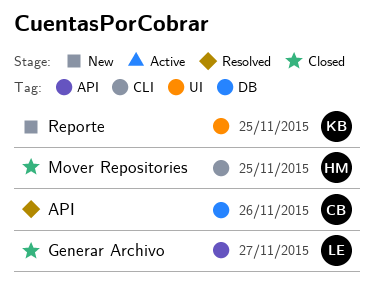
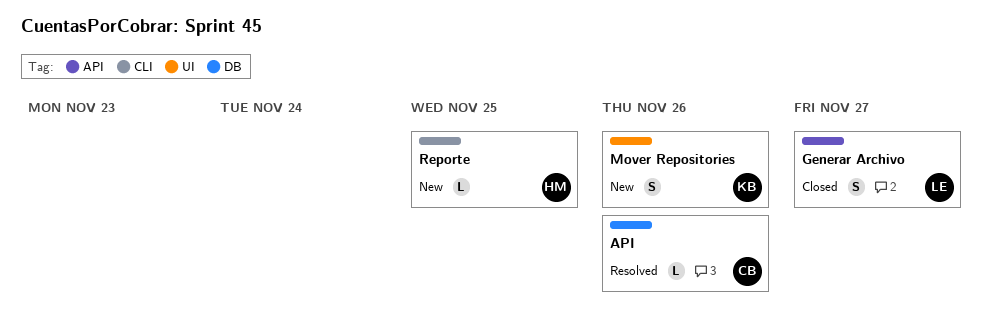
Mover Repositories, status: Closed -> New
Mover Repositories, owner: HM -> KB
Mover Repositories, label: CLI -> UI
Mover Repositories, due: Nov 25 -> Nov 26
Reporte, owner: KB -> HM
Reporte, label: UI -> CLI

